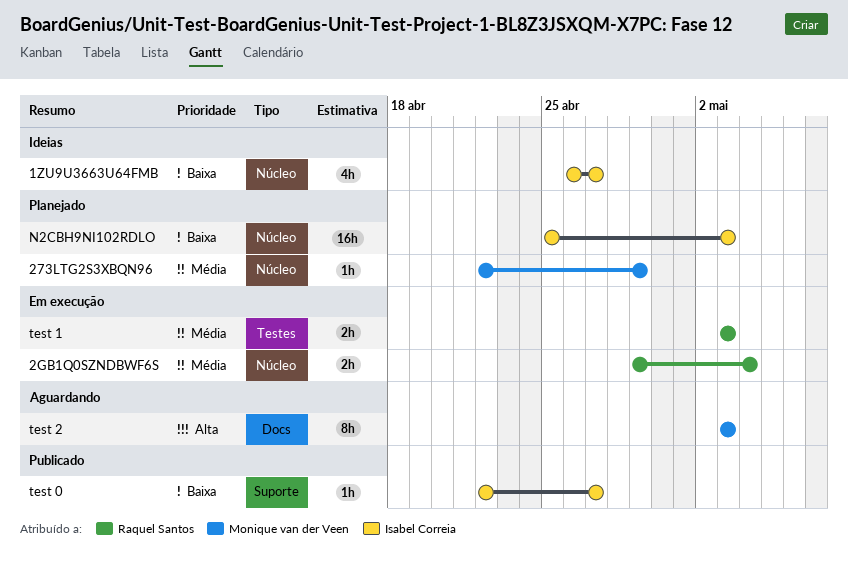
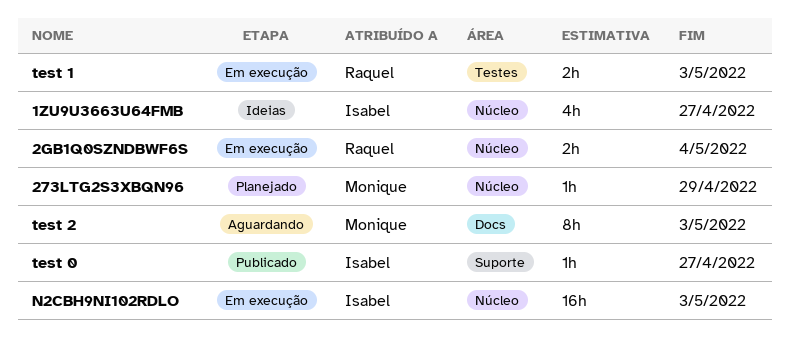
N2CBH9NI102RDLO, status: Planejado -> Em execução

